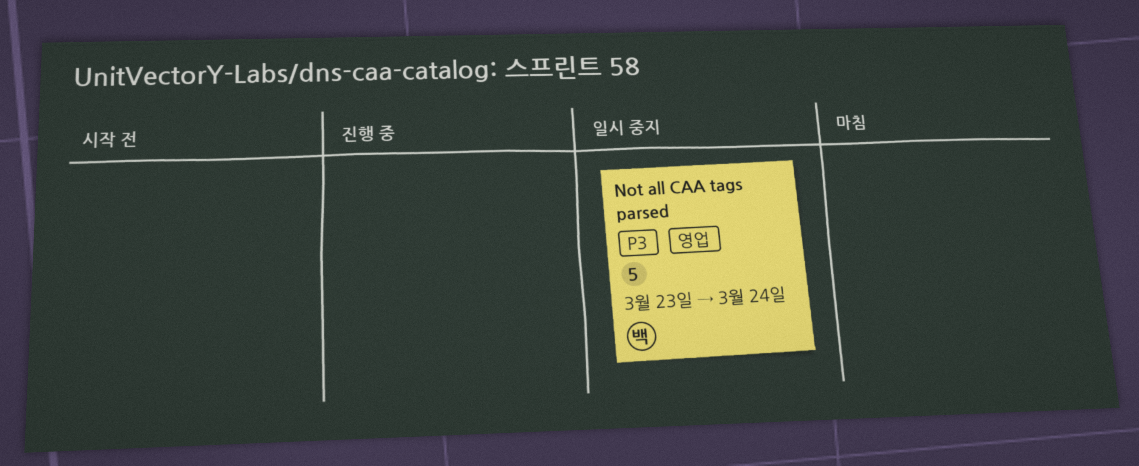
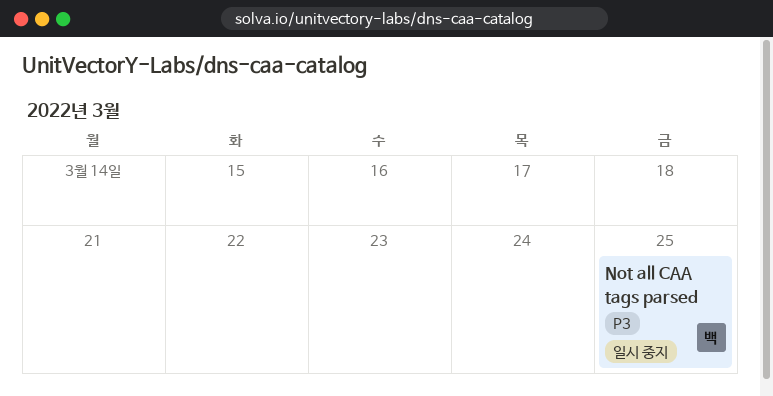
Not all CAA tags parsed, due: Mar 24 -> Mar 25

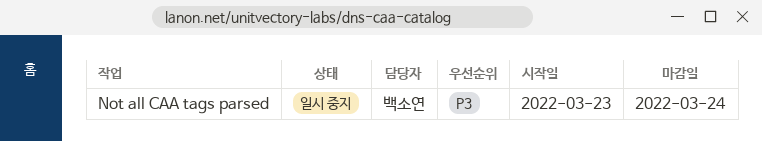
Not all CAA tags parsed, due: Mar 25 -> Mar 24

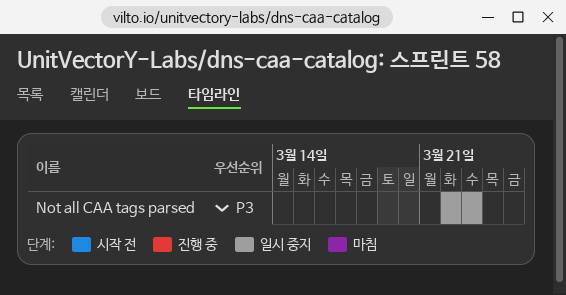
Not all CAA tags parsed, start: Mar 23 -> Mar 22
Not all CAA tags parsed, due: Mar 24 -> Mar 23

